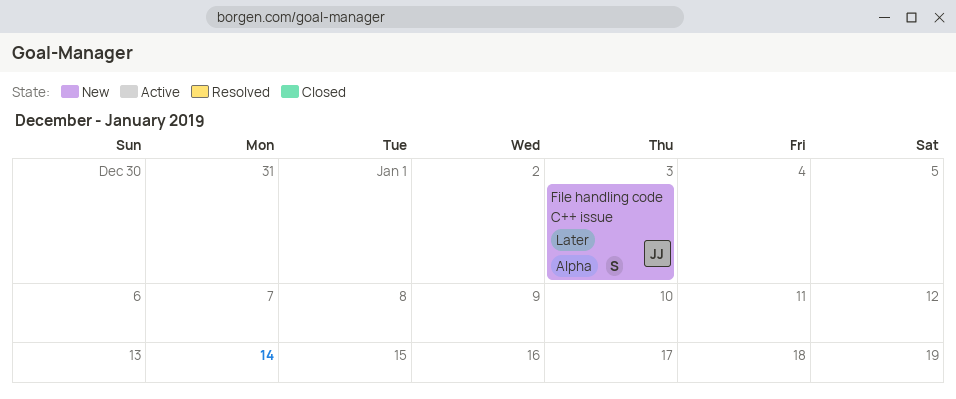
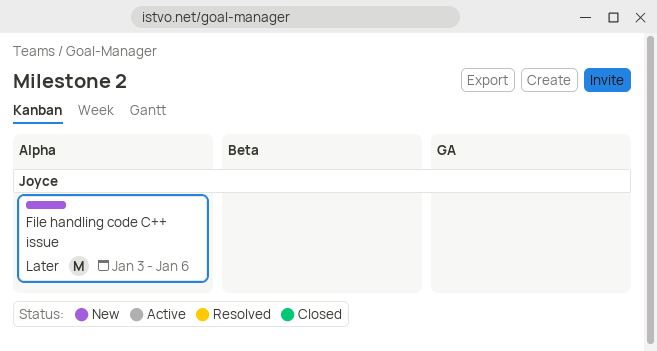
File handling code C++ issue, estimate: S -> M
File handling code C++ issue, due: Jan 3 -> Jan 6

